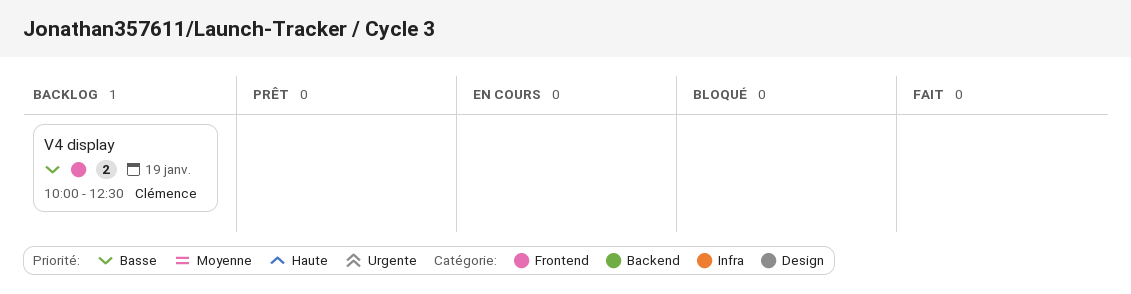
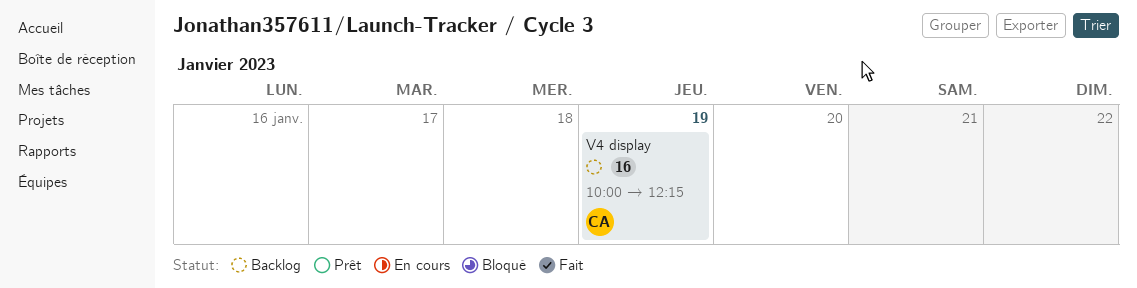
V4 display, estimate: 2 -> 16
V4 display, ends: 12:30 -> 12:15

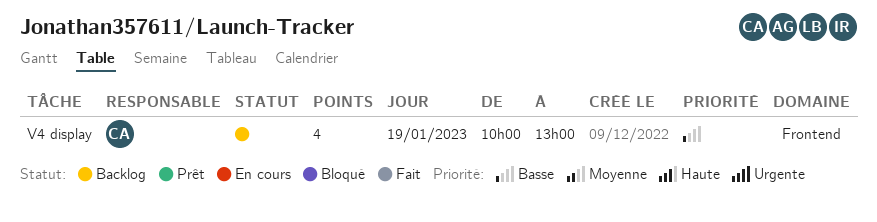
V4 display, estimate: 16 -> 4
V4 display, ends: 12:15 -> 13:00

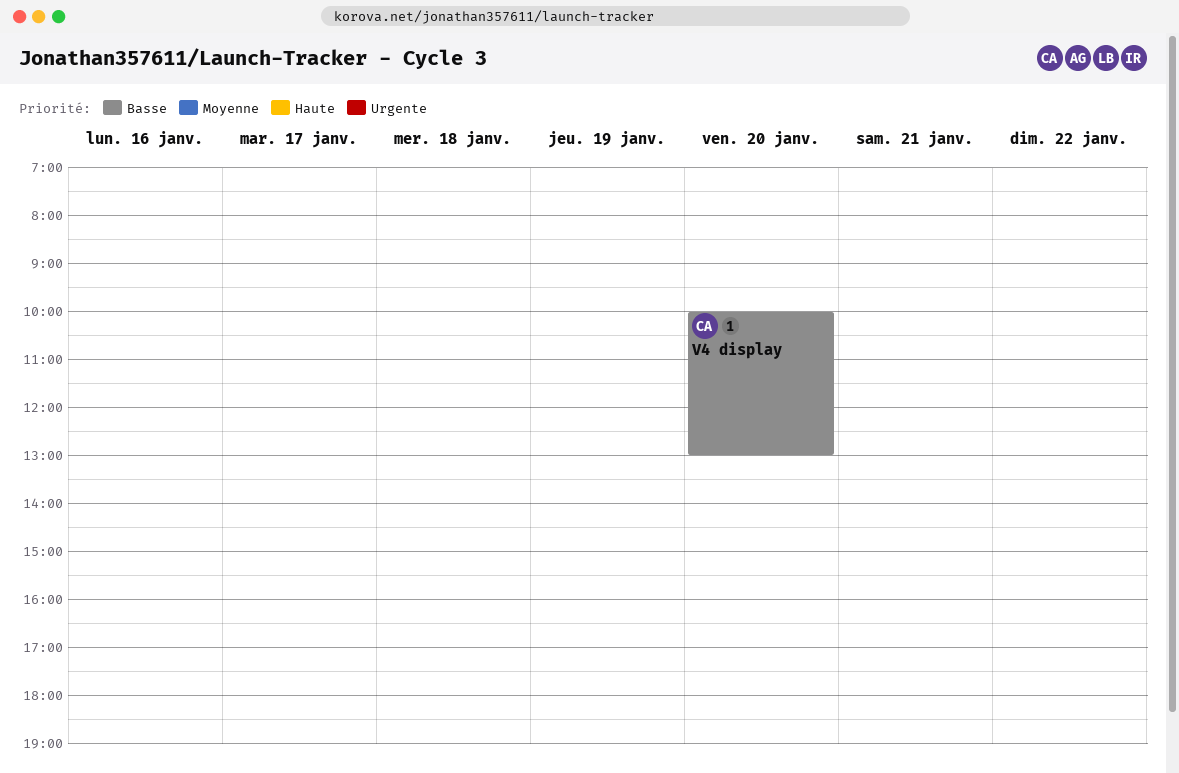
V4 display, estimate: 4 -> 1
V4 display, day: Jan 19 -> Jan 20

